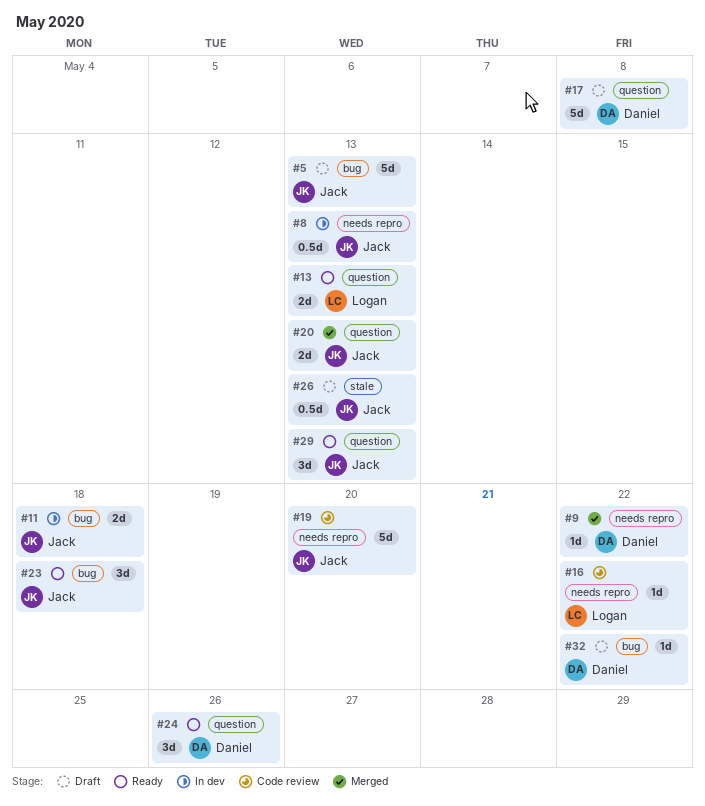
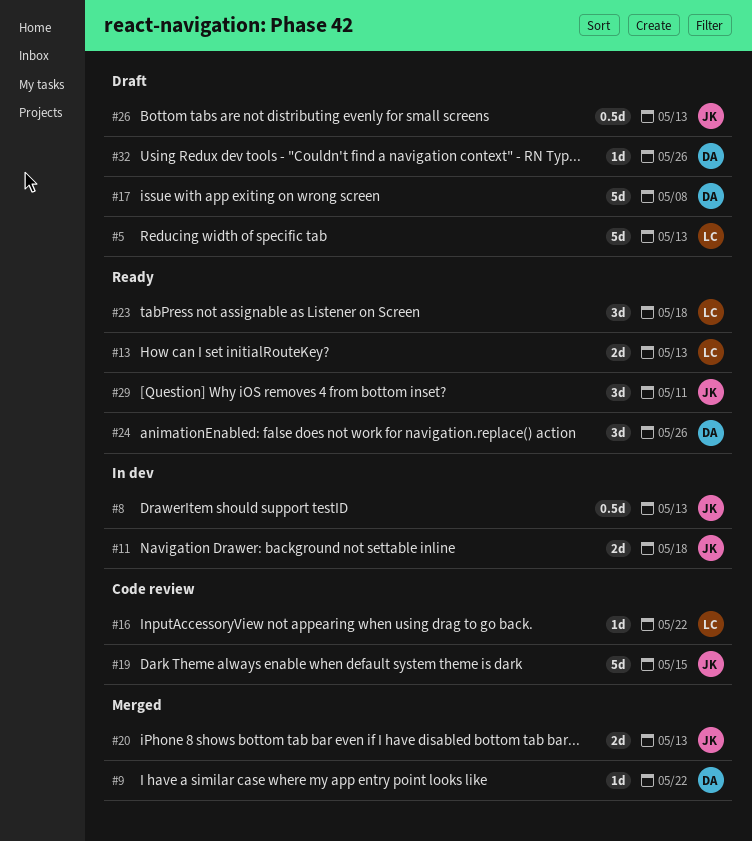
#5, owner: Jack -> Logan
#19, due: May 20 -> May 15
#23, owner: Jack -> Logan
#29, due: May 13 -> May 11
#32, due: May 22 -> May 26

